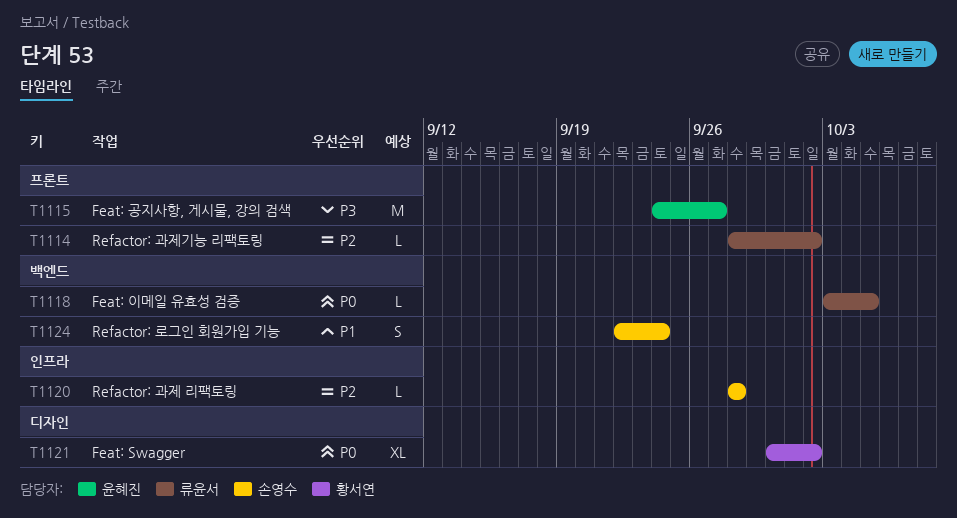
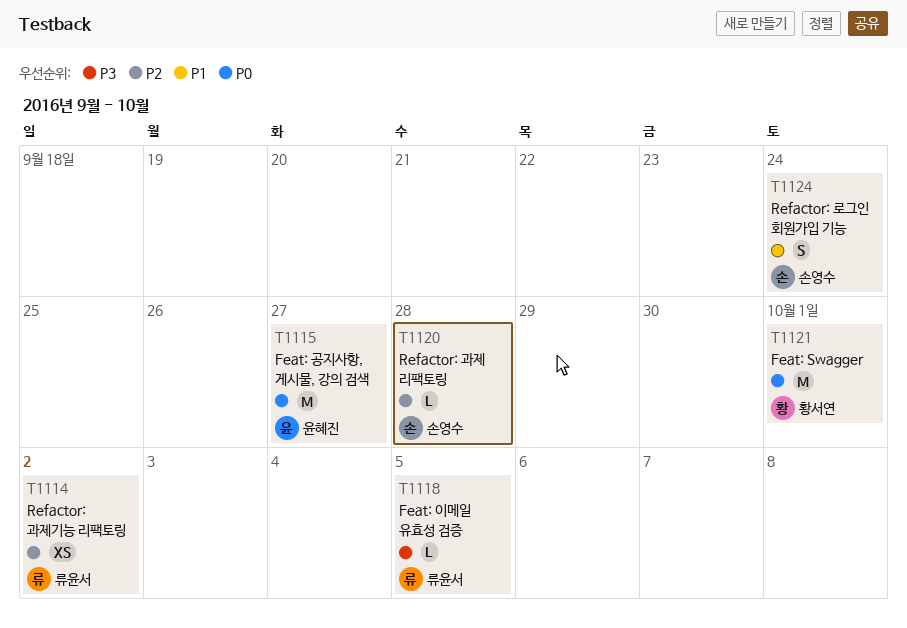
T1114, estimate: L -> XS
T1115, priority: P3 -> P0
T1118, priority: P0 -> P3
T1121, estimate: XL -> M
T1121, due: Oct 2 -> Oct 1

